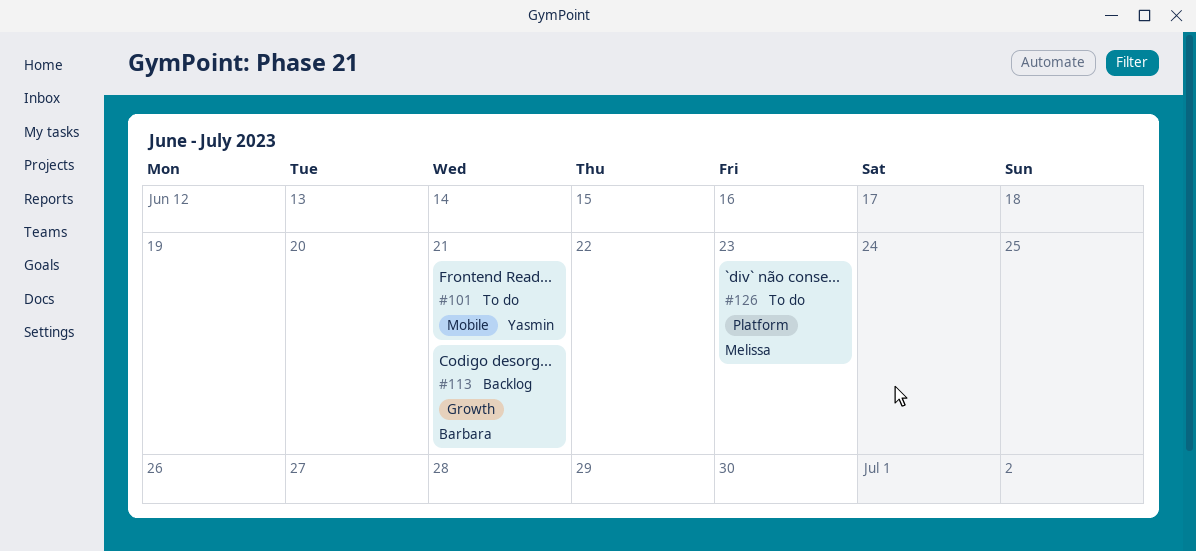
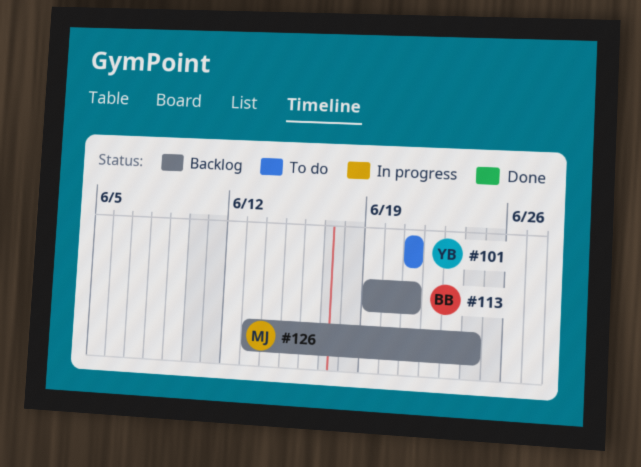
#126, status: To do -> Backlog
#126, due: Jun 23 -> Jun 24

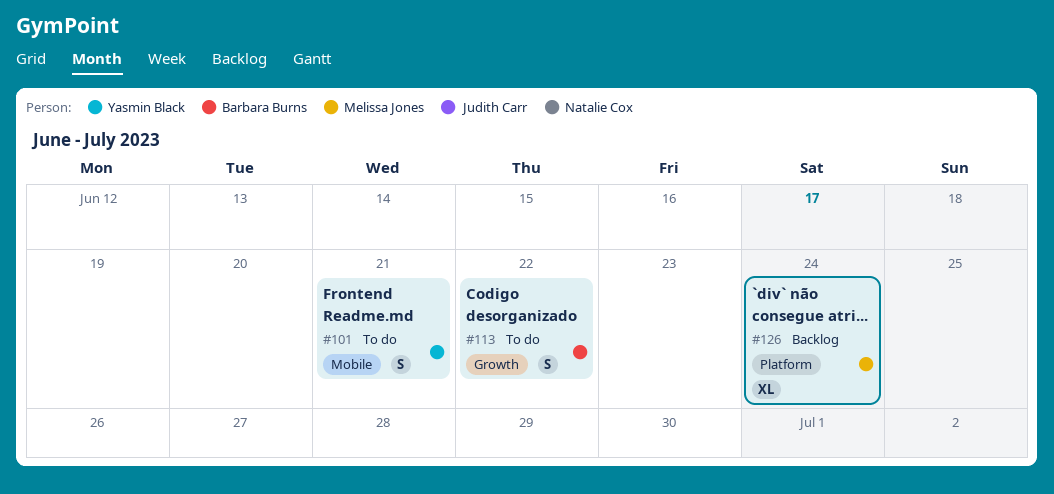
#113, status: Backlog -> To do
#113, due: Jun 21 -> Jun 22

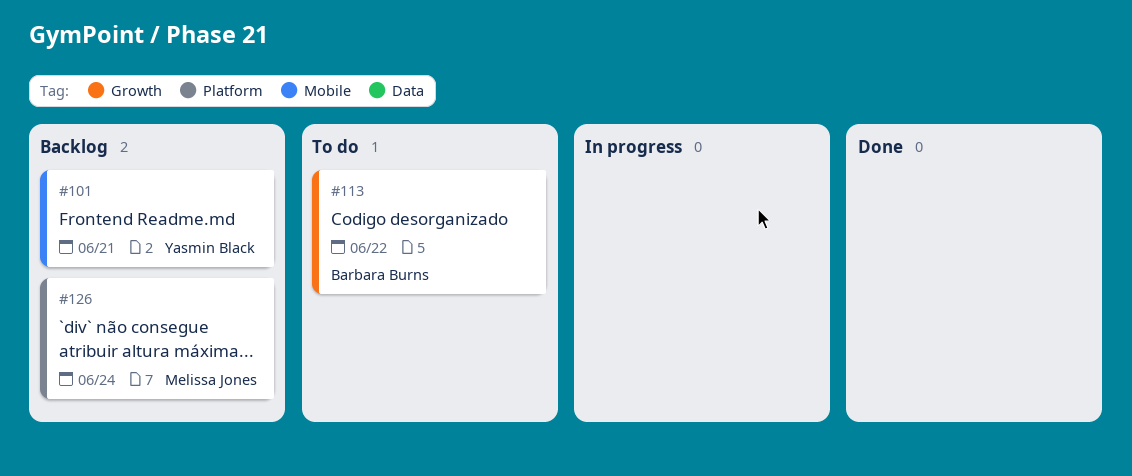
#101, status: To do -> Backlog

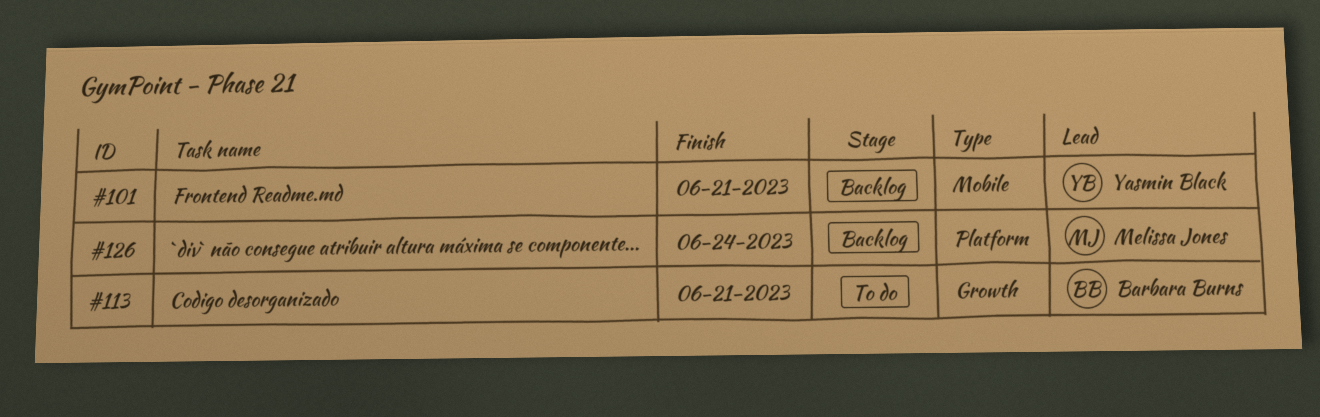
#113, due: Jun 22 -> Jun 21

